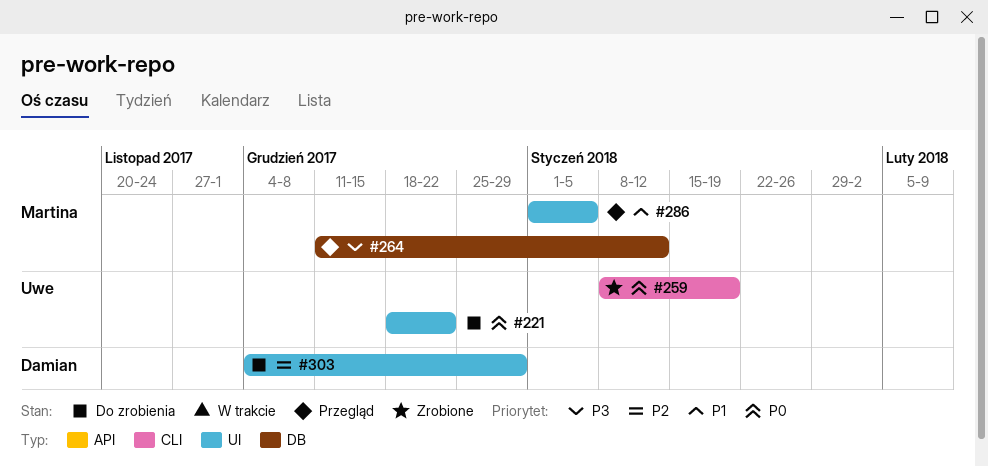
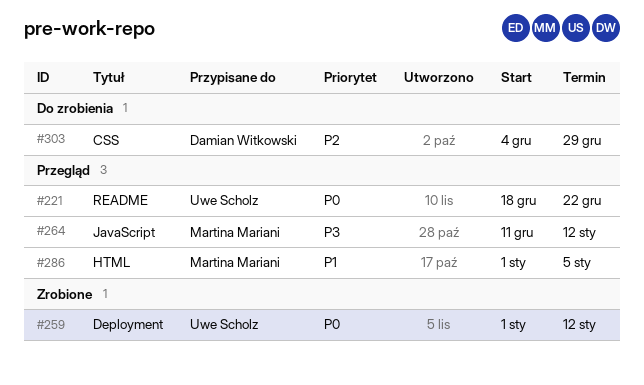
#221, status: Do zrobienia -> Przegląd
#259, start: Jan 8 -> Jan 1
#259, due: Jan 19 -> Jan 12

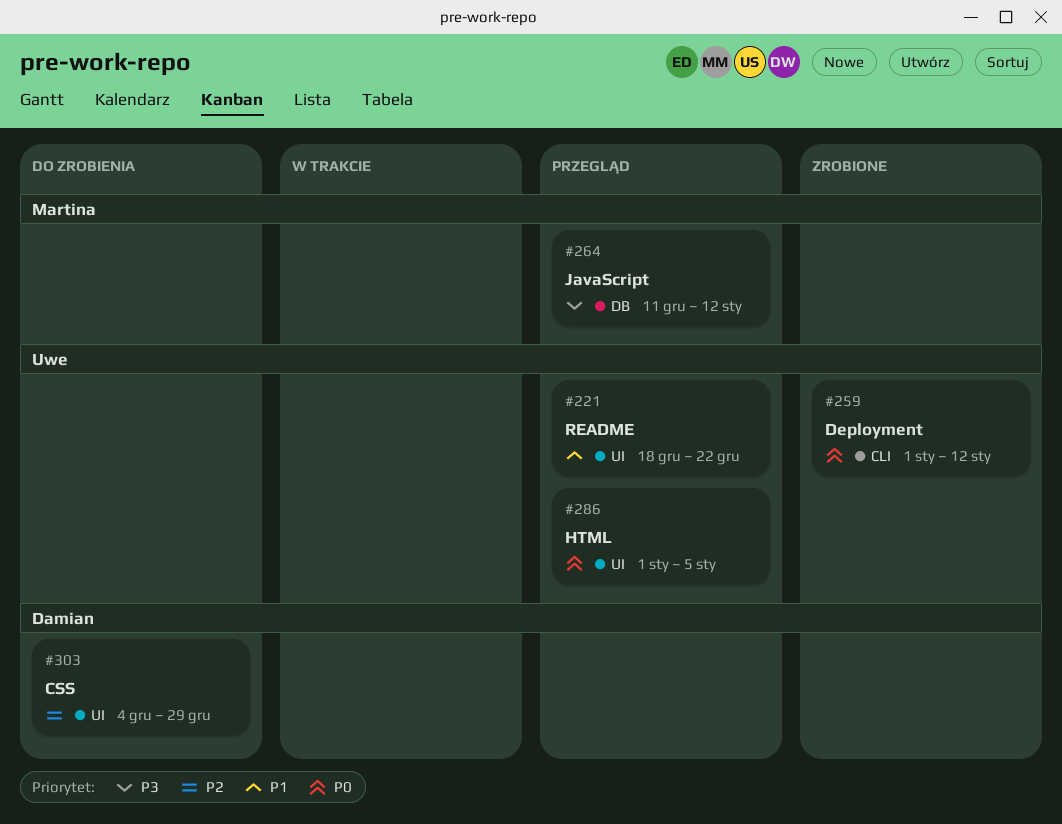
#221, priority: P0 -> P1
#286, owner: Martina Mariani -> Uwe Scholz
#286, priority: P1 -> P0

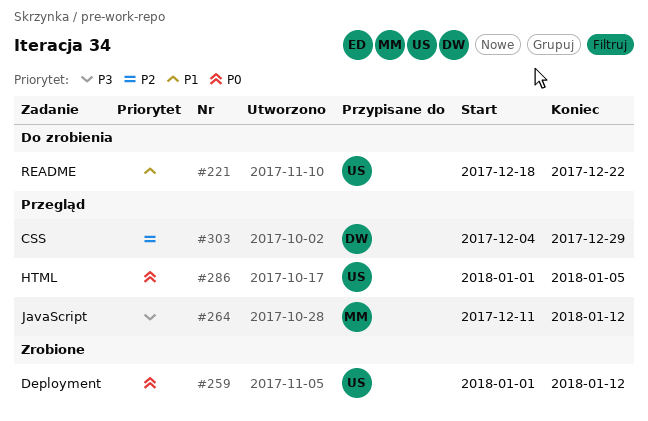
#221, status: Przegląd -> Do zrobienia
#303, status: Do zrobienia -> Przegląd

